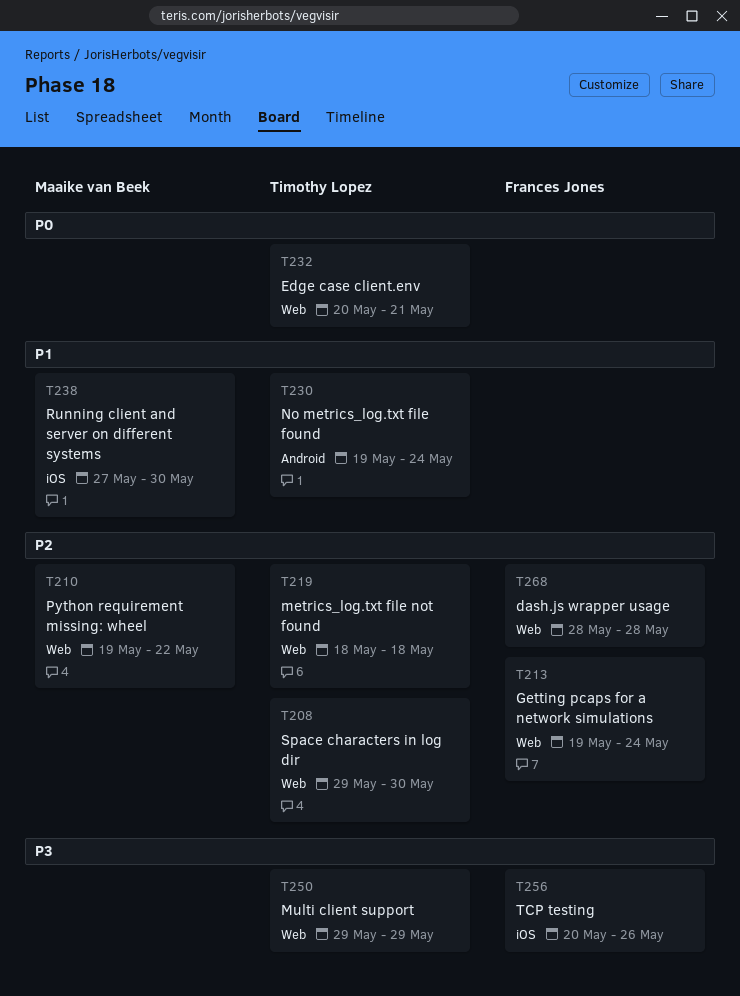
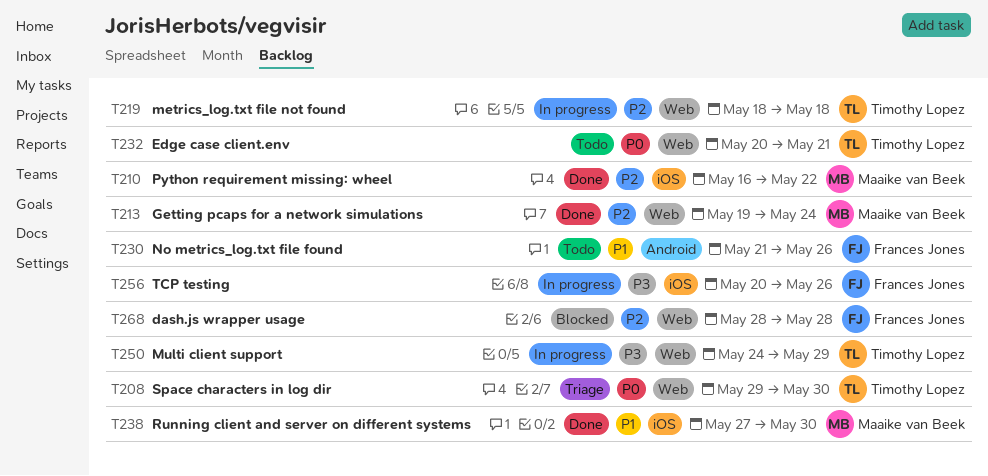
T208, priority: P2 -> P0
T210, label: Web -> iOS
T210, start: May 19 -> May 16
T213, owner: Frances Jones -> Maaike van Beek
T230, owner: Timothy Lopez -> Frances Jones
T230, start: May 19 -> May 21
T230, due: May 24 -> May 26
T250, start: May 29 -> May 24

